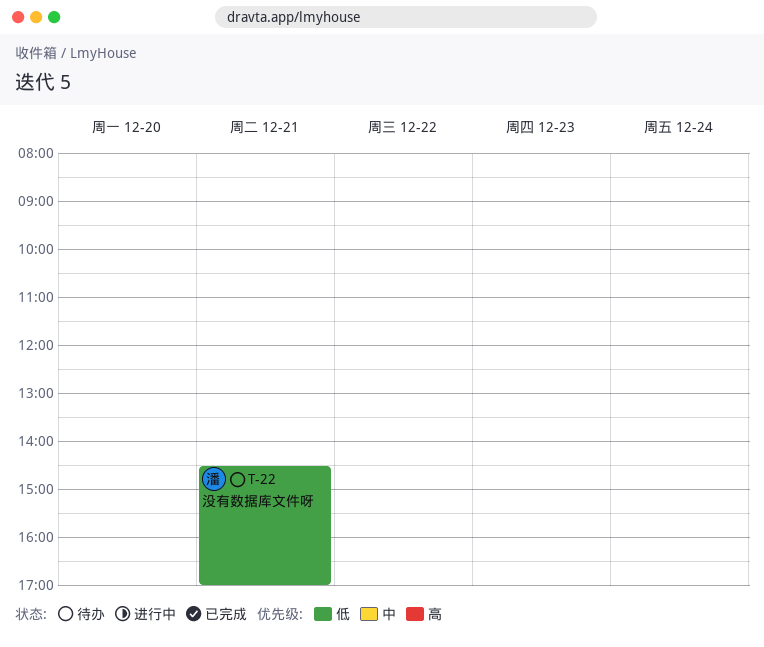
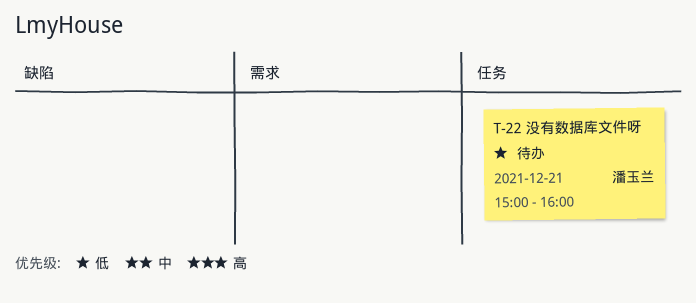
T-22, begins: 14:30 -> 15:00
T-22, ends: 17:00 -> 16:00

